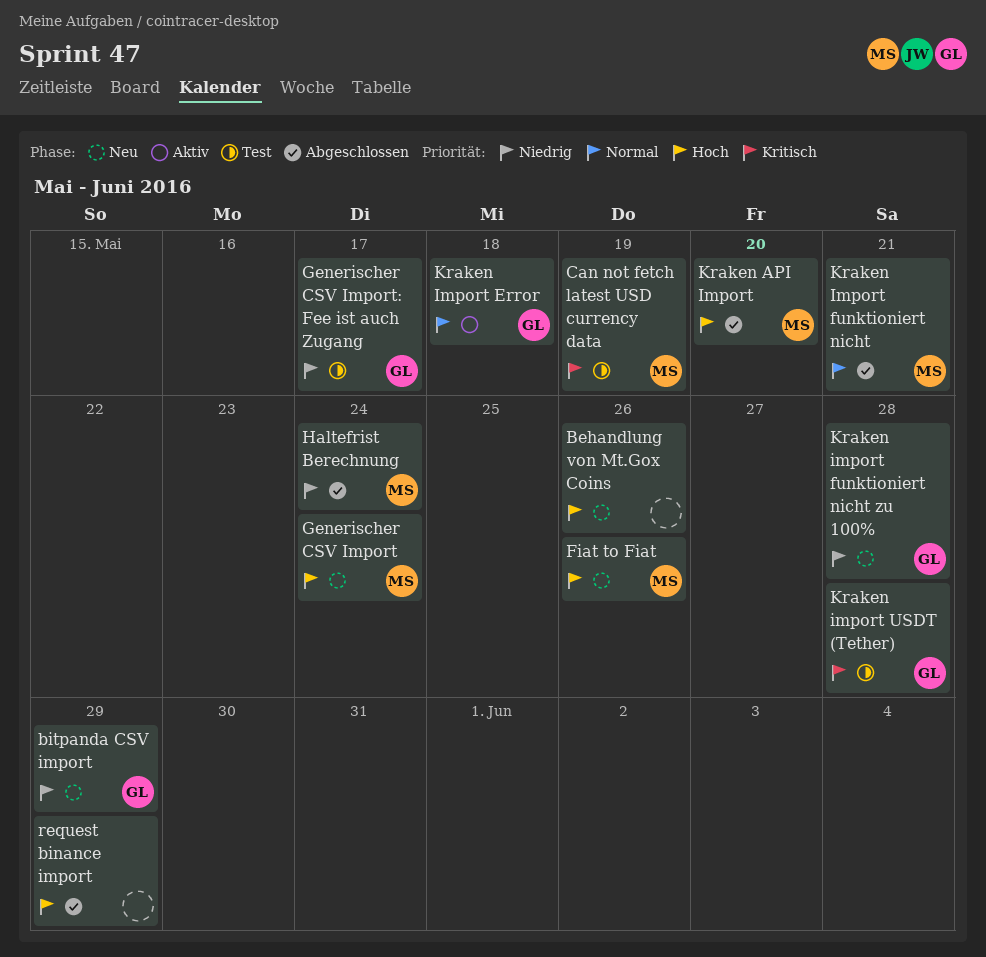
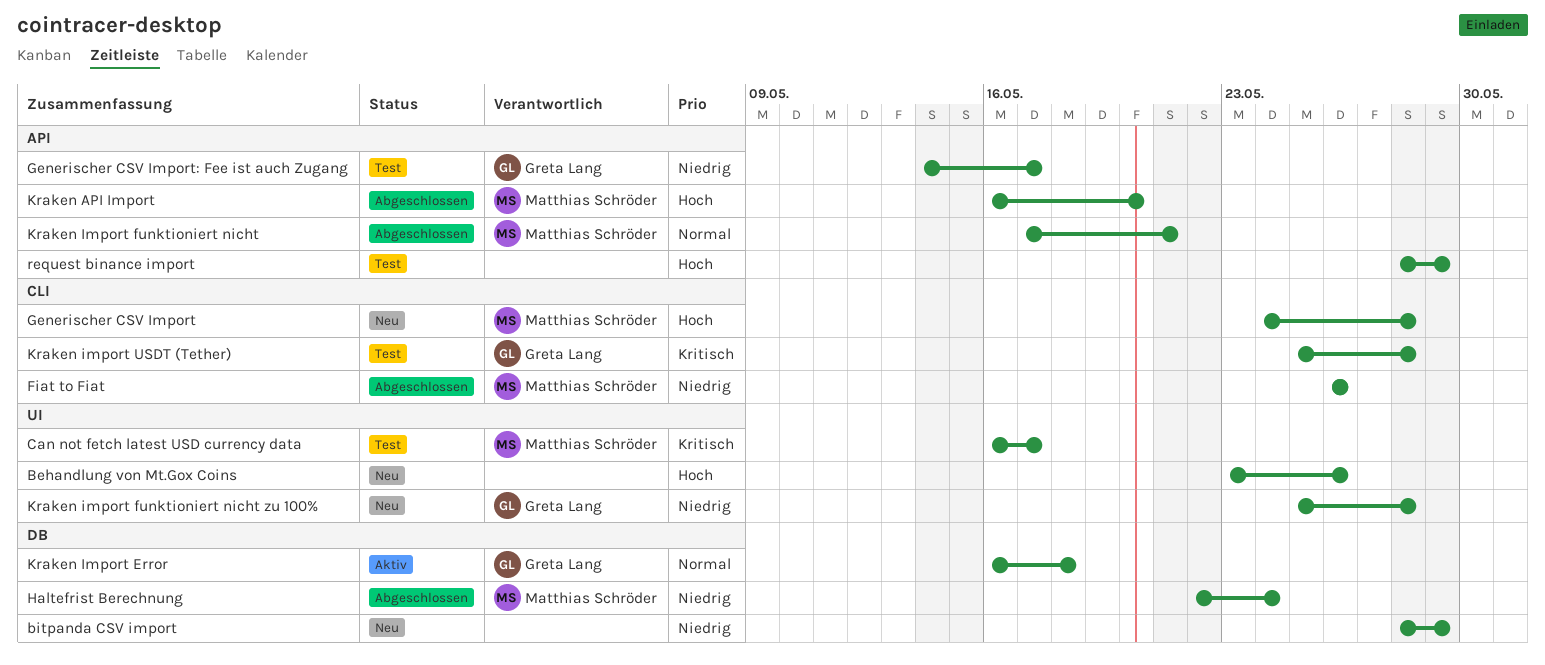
bitpanda CSV import, owner: Greta Lang -> none
Can not fetch latest USD currency data, due: May 19 -> May 17
Fiat to Fiat, status: Neu -> Abgeschlossen
Fiat to Fiat, priority: Hoch -> Niedrig
Generischer CSV Import, due: May 24 -> May 28
request binance import, status: Abgeschlossen -> Test

